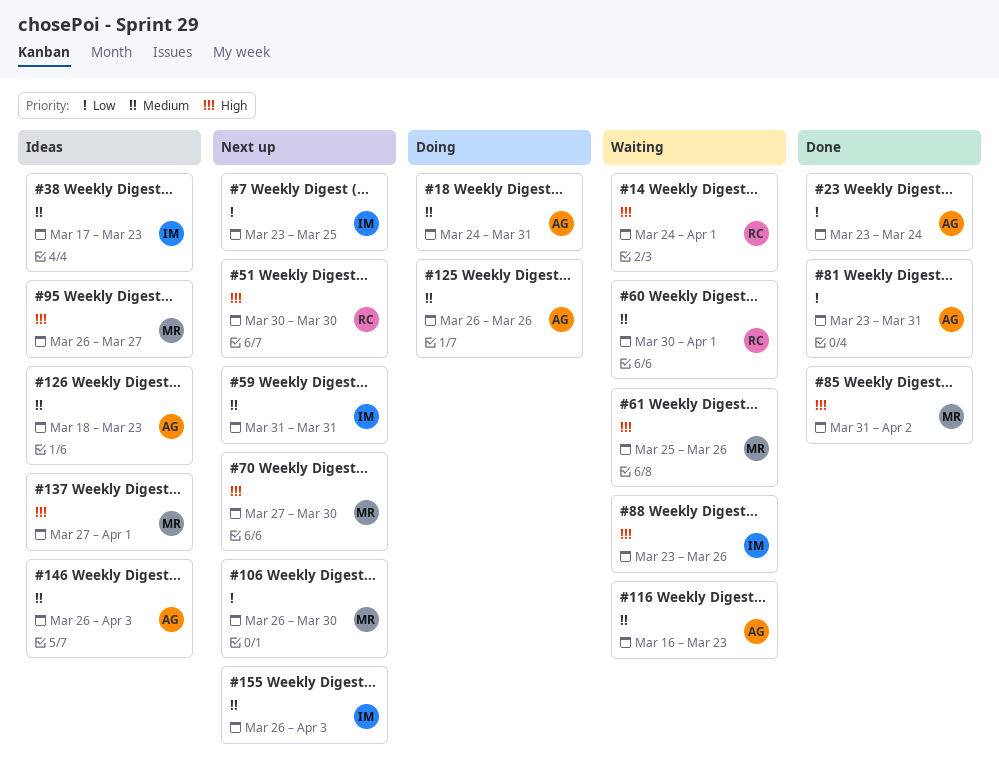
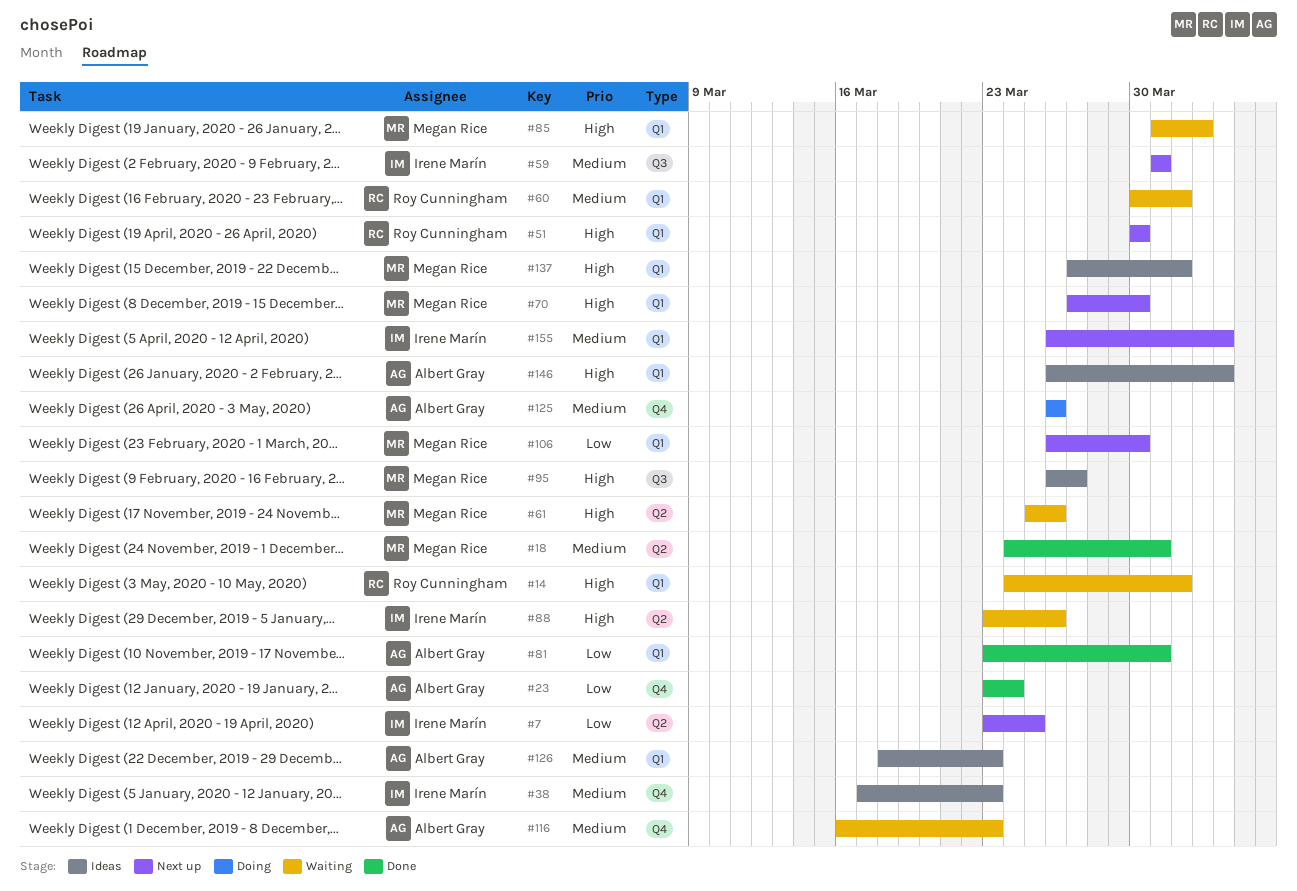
#18, status: Doing -> Done
#18, owner: Albert Gray -> Megan Rice
#85, status: Done -> Waiting
#146, priority: Medium -> High

